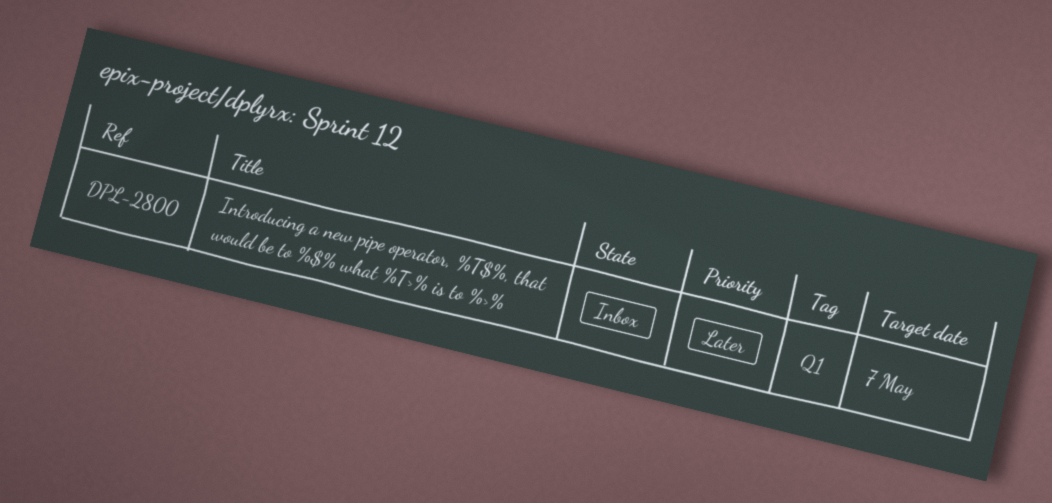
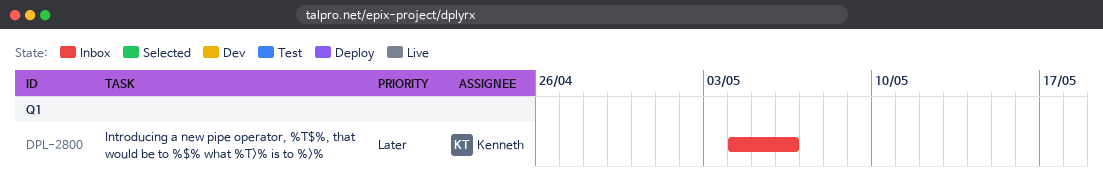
DPL-2800, due: May 7 -> May 6

